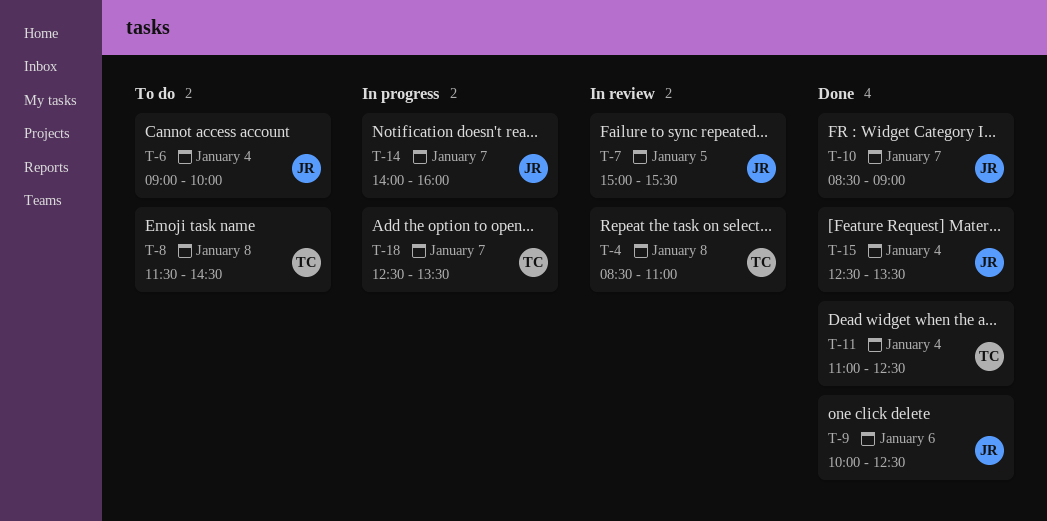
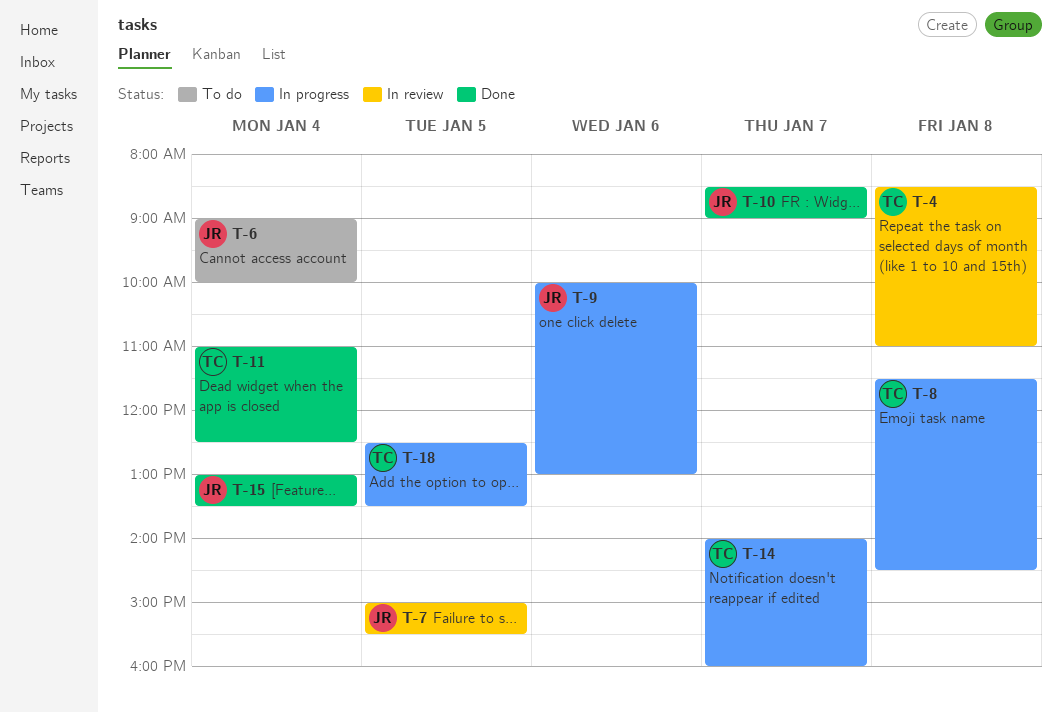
T-8, status: To do -> In progress
T-9, status: Done -> In progress
T-9, ends: 12:30 -> 13:00
T-14, owner: JR -> TC
T-15, begins: 12:30 -> 13:00
T-18, day: Jan 7 -> Jan 5

